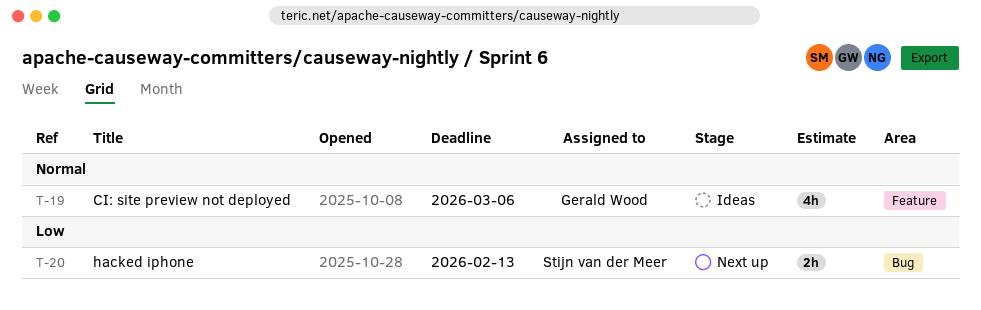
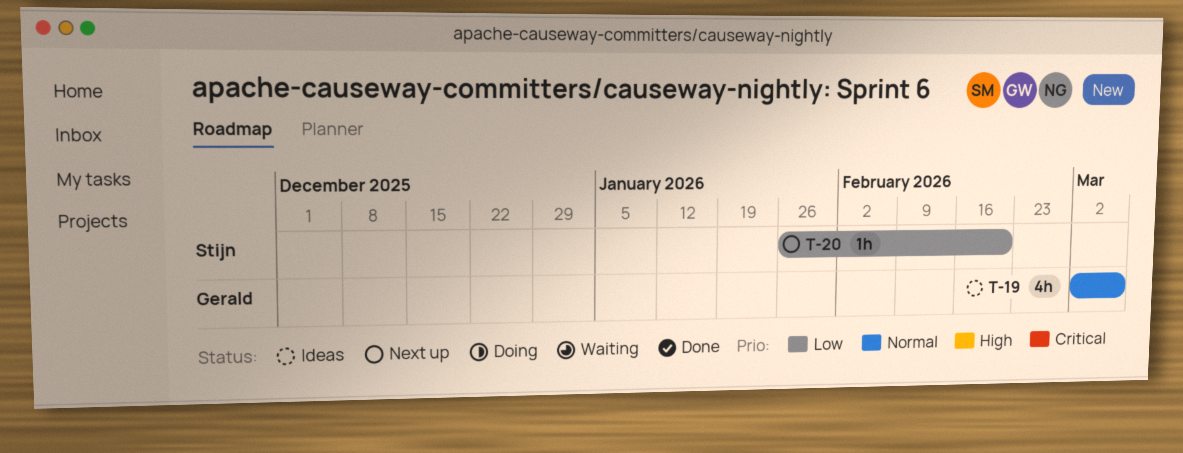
T-20, estimate: 2h -> 1h
T-20, due: Feb 13 -> Feb 20

